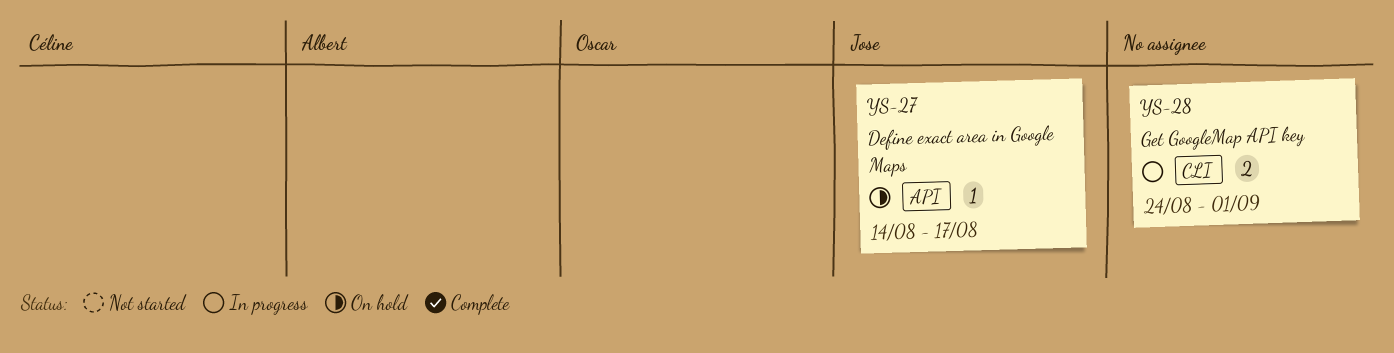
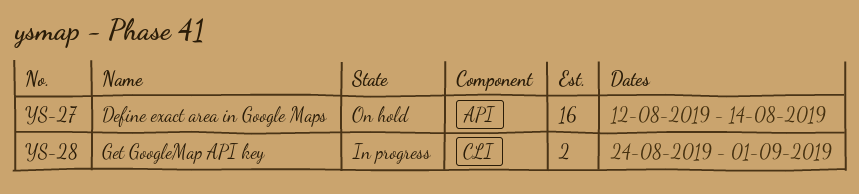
YS-27, estimate: 1 -> 16
YS-27, start: Aug 14 -> Aug 12
YS-27, due: Aug 17 -> Aug 14

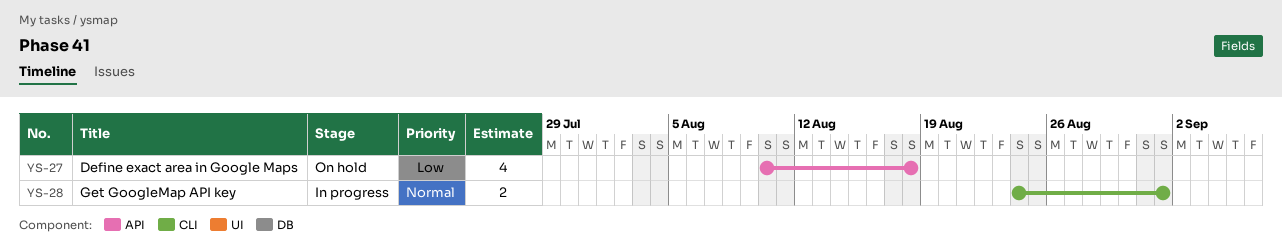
YS-27, estimate: 16 -> 4
YS-27, start: Aug 12 -> Aug 10
YS-27, due: Aug 14 -> Aug 18

